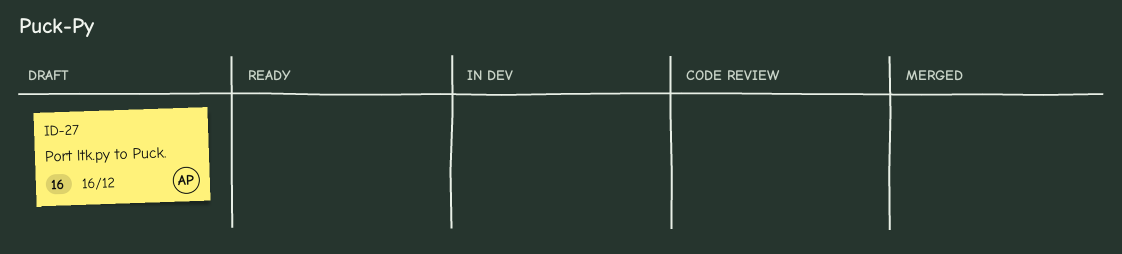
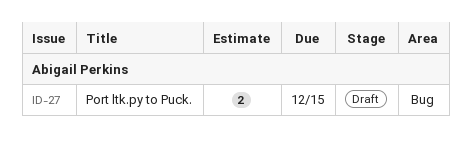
ID-27, estimate: 16 -> 2
ID-27, due: Dec 16 -> Dec 15

